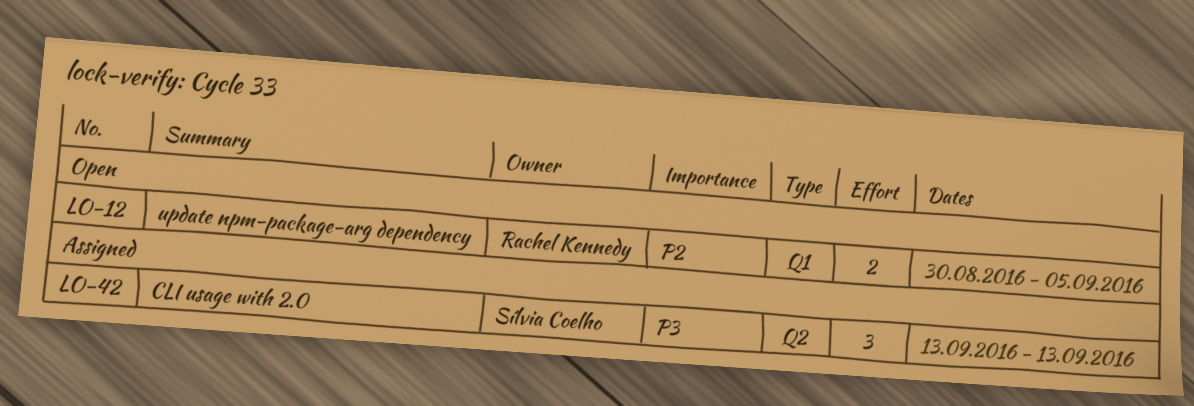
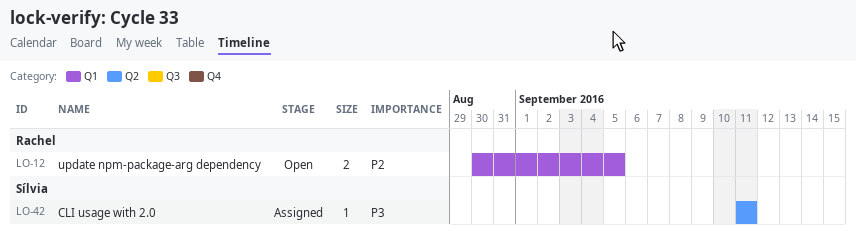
LO-42, estimate: 3 -> 1
LO-42, start: Sep 13 -> Sep 11
LO-42, due: Sep 13 -> Sep 11

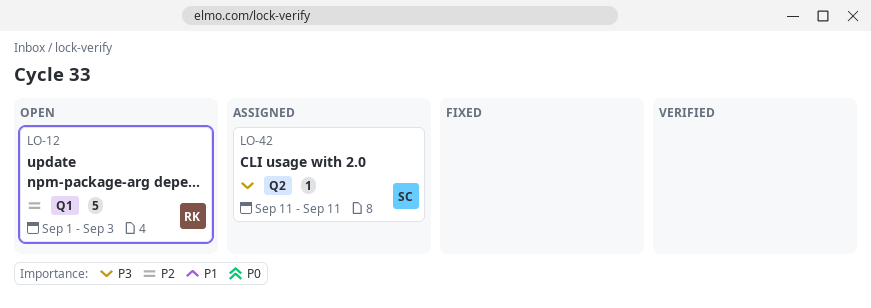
LO-12, estimate: 2 -> 5
LO-12, start: Aug 30 -> Sep 1
LO-12, due: Sep 5 -> Sep 3

